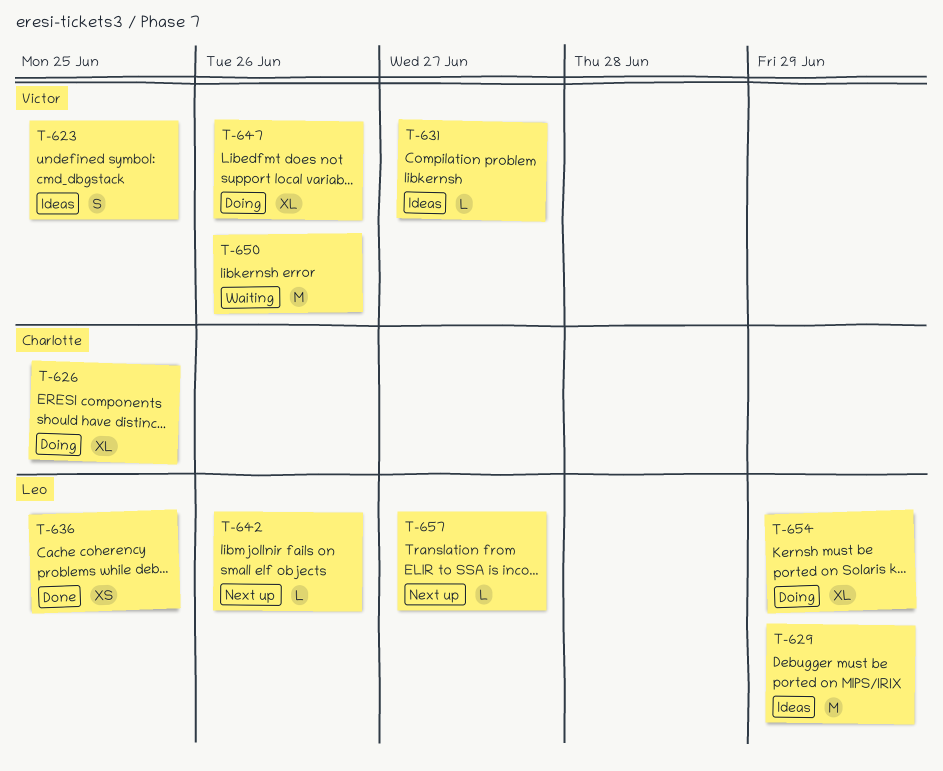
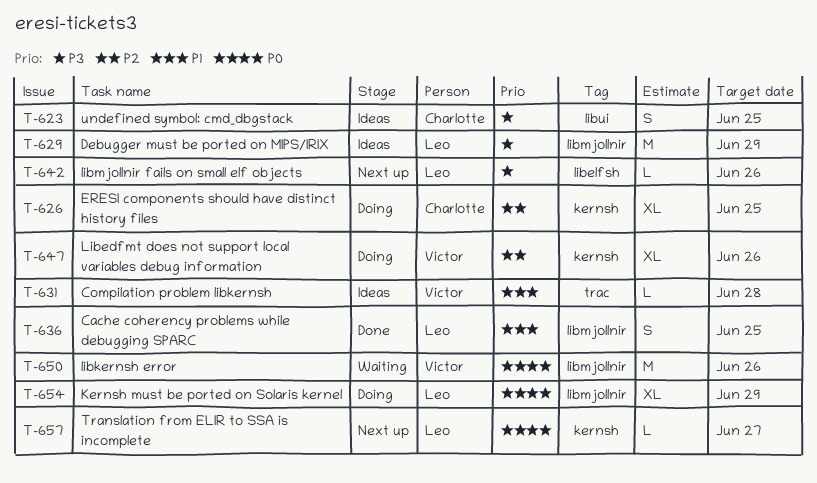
T-623, owner: Victor -> Charlotte
T-631, due: Jun 27 -> Jun 28
T-636, estimate: XS -> S

